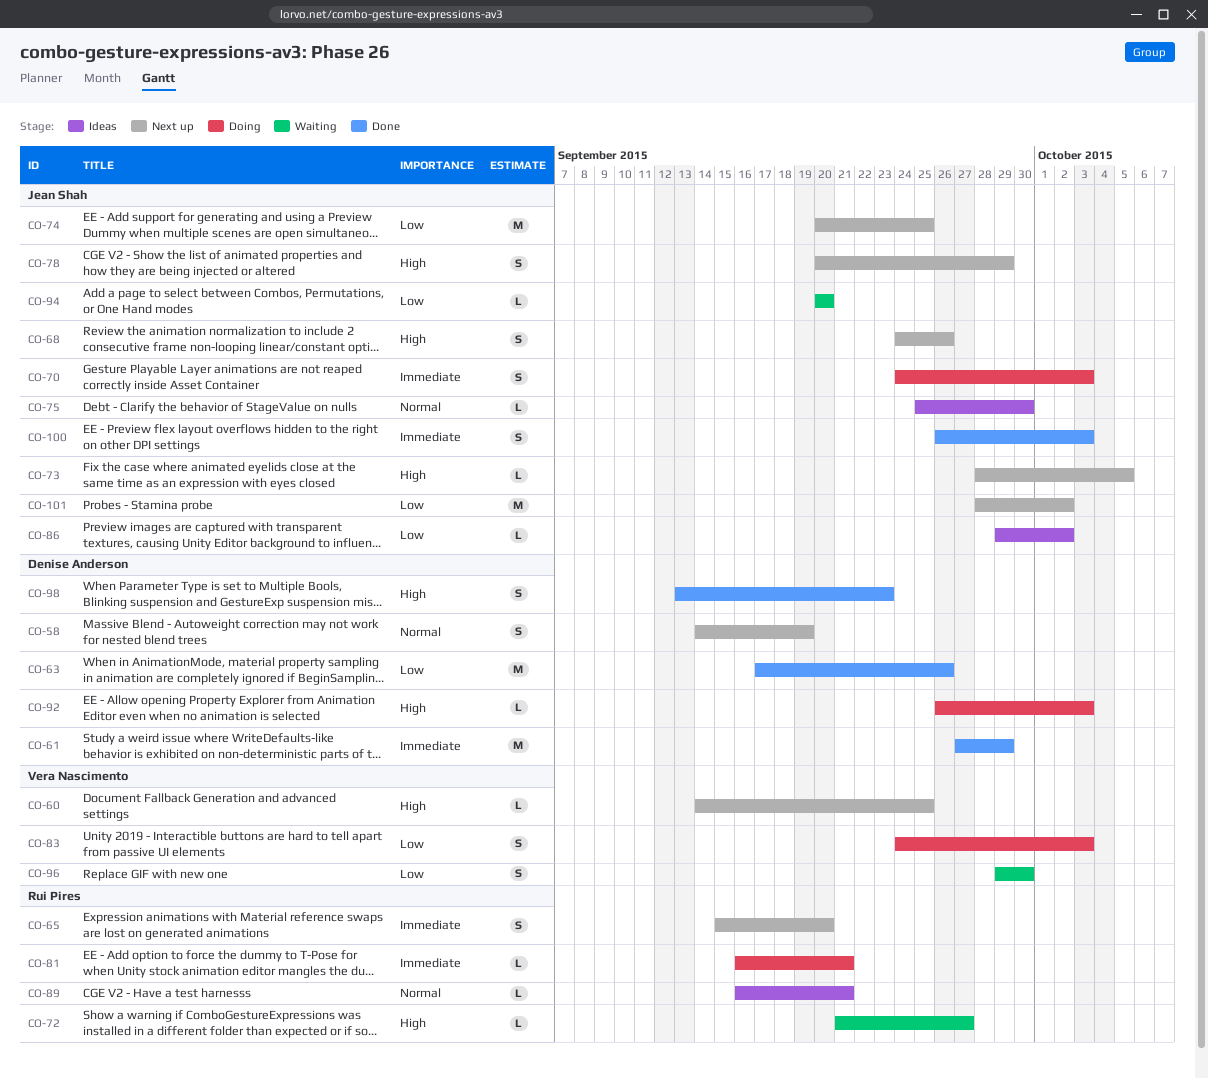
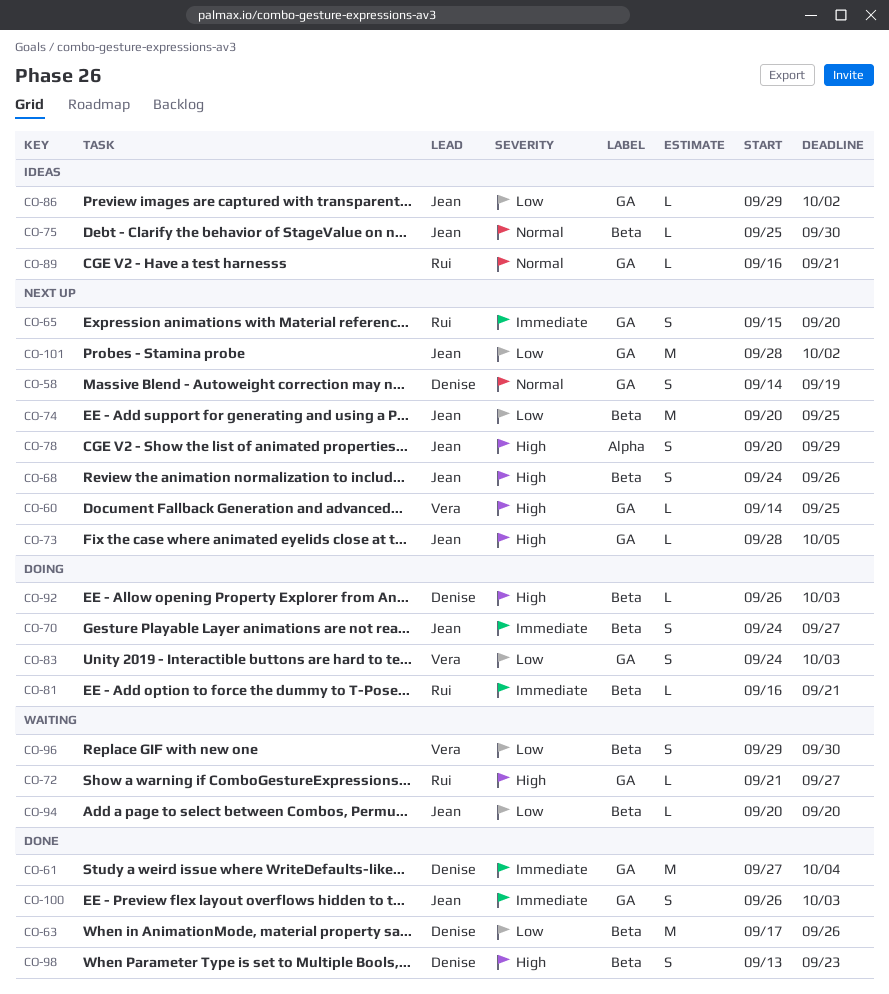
CO-61, due: Sep 29 -> Oct 4
CO-70, due: Oct 3 -> Sep 27

